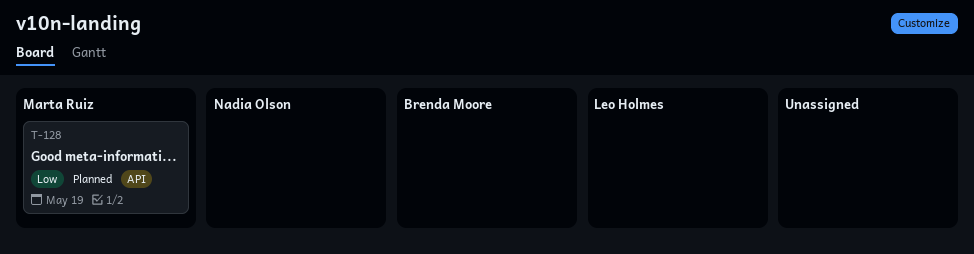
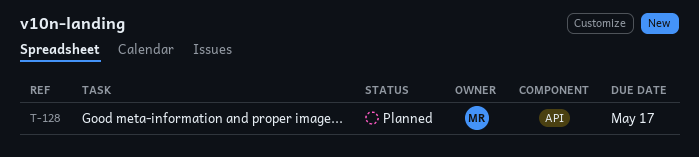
T-128, due: May 19 -> May 17

